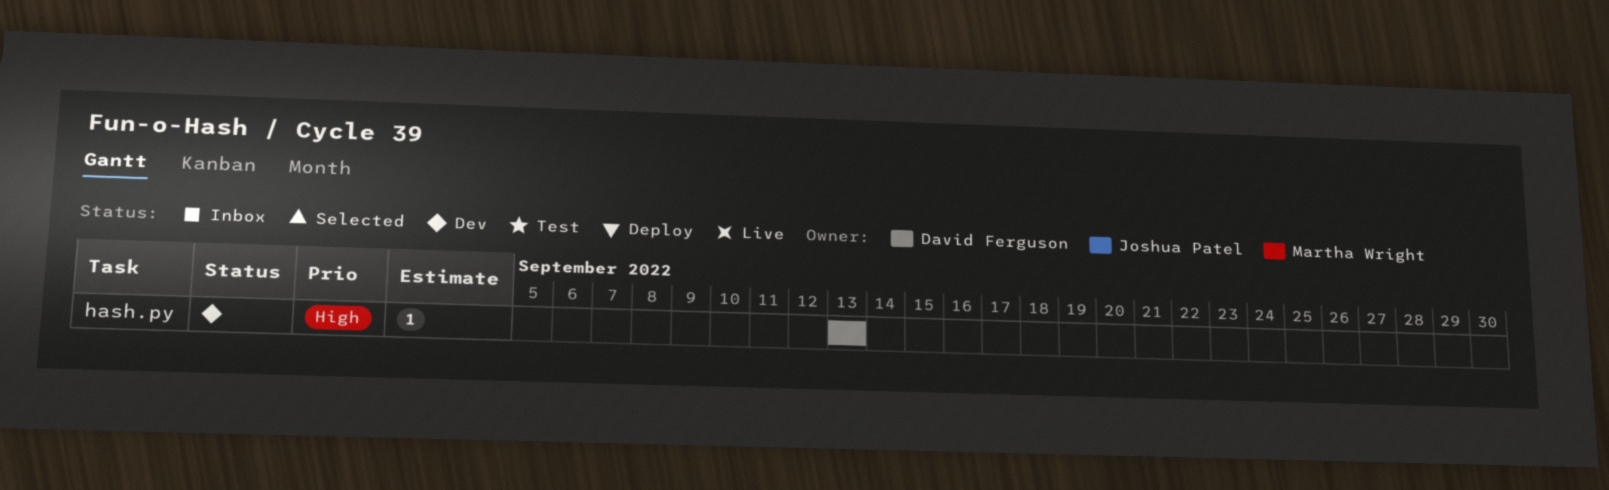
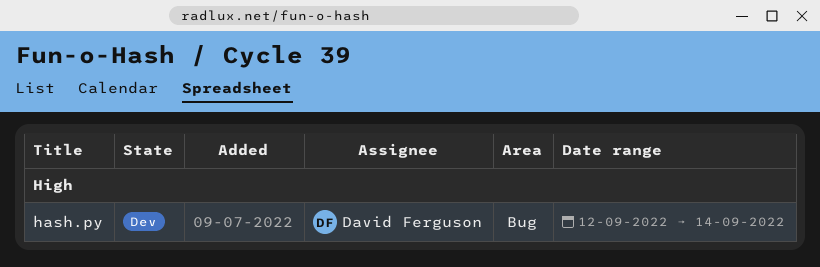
hash.py, start: Sep 13 -> Sep 12
hash.py, due: Sep 13 -> Sep 14

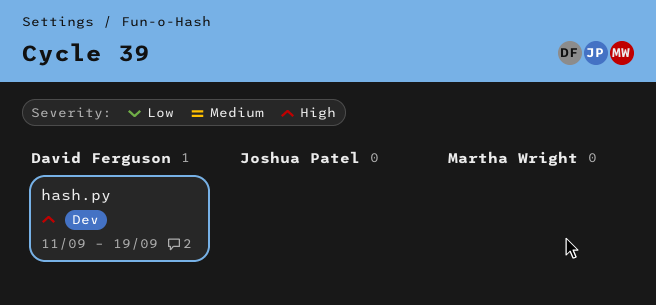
hash.py, start: Sep 12 -> Sep 11
hash.py, due: Sep 14 -> Sep 19

